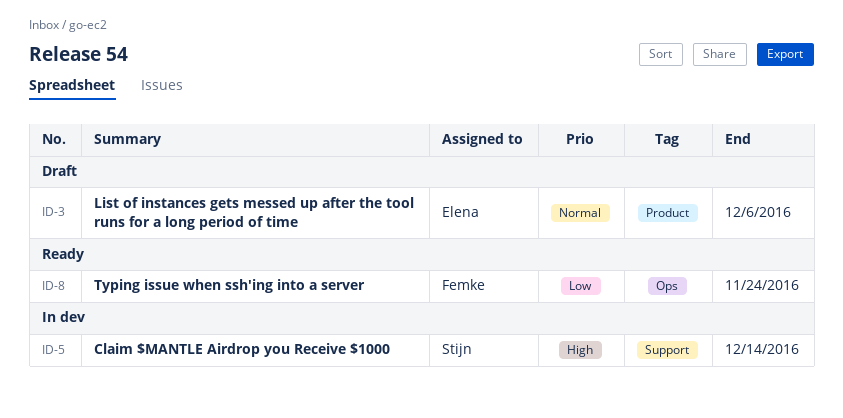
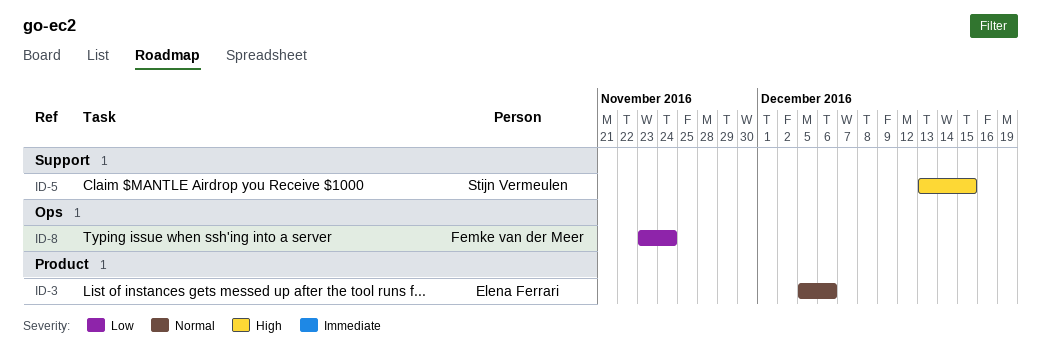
ID-5, due: Dec 14 -> Dec 15

